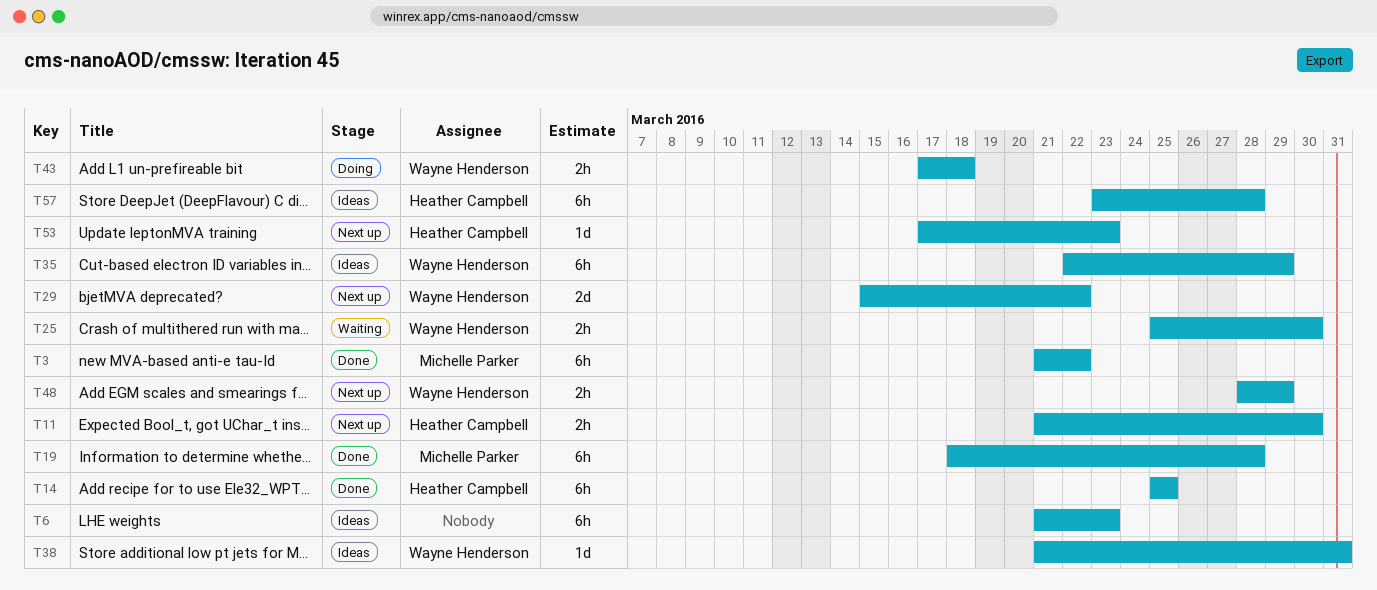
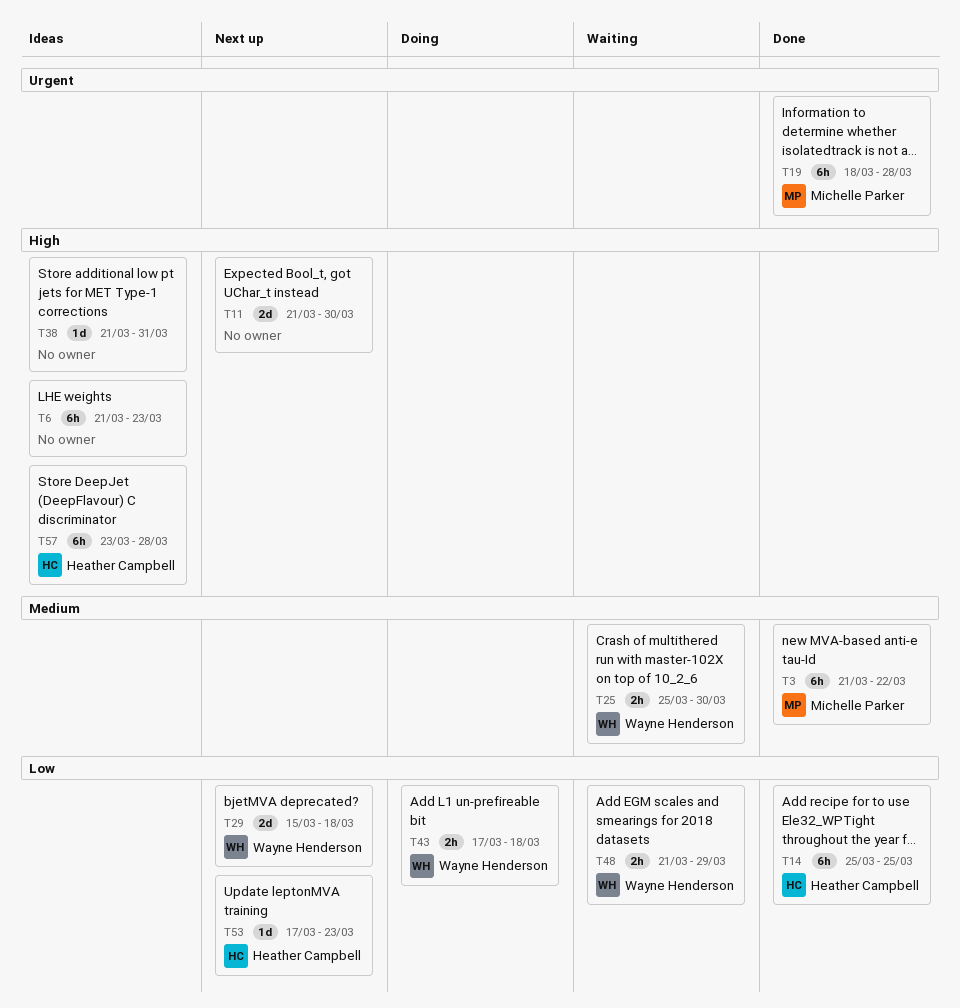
T11, owner: Heather Campbell -> none
T11, estimate: 2h -> 2d
T29, due: Mar 22 -> Mar 18
T35: present -> none
T38, owner: Wayne Henderson -> none
T48, status: Next up -> Waiting
T48, start: Mar 28 -> Mar 21

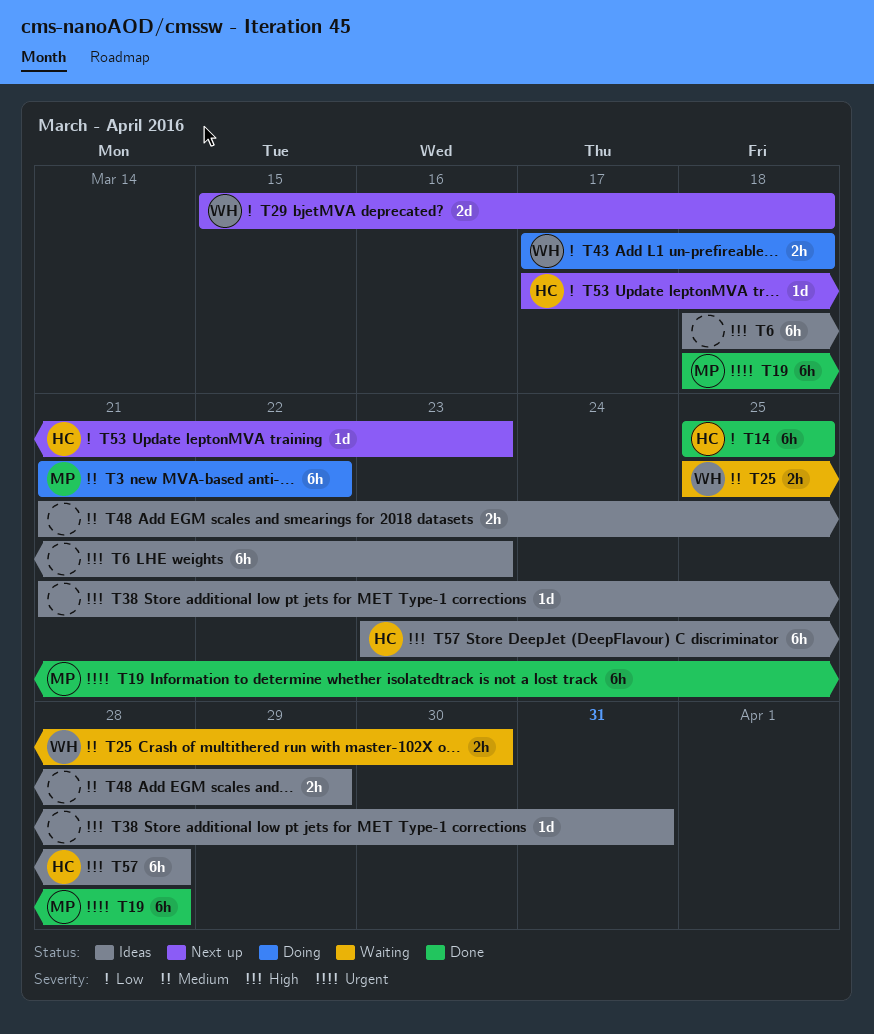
T3, status: Done -> Doing
T6, start: Mar 21 -> Mar 18
T11: present -> none
T48, status: Waiting -> Ideas
T48, owner: Wayne Henderson -> none
T48, priority: Low -> Medium

